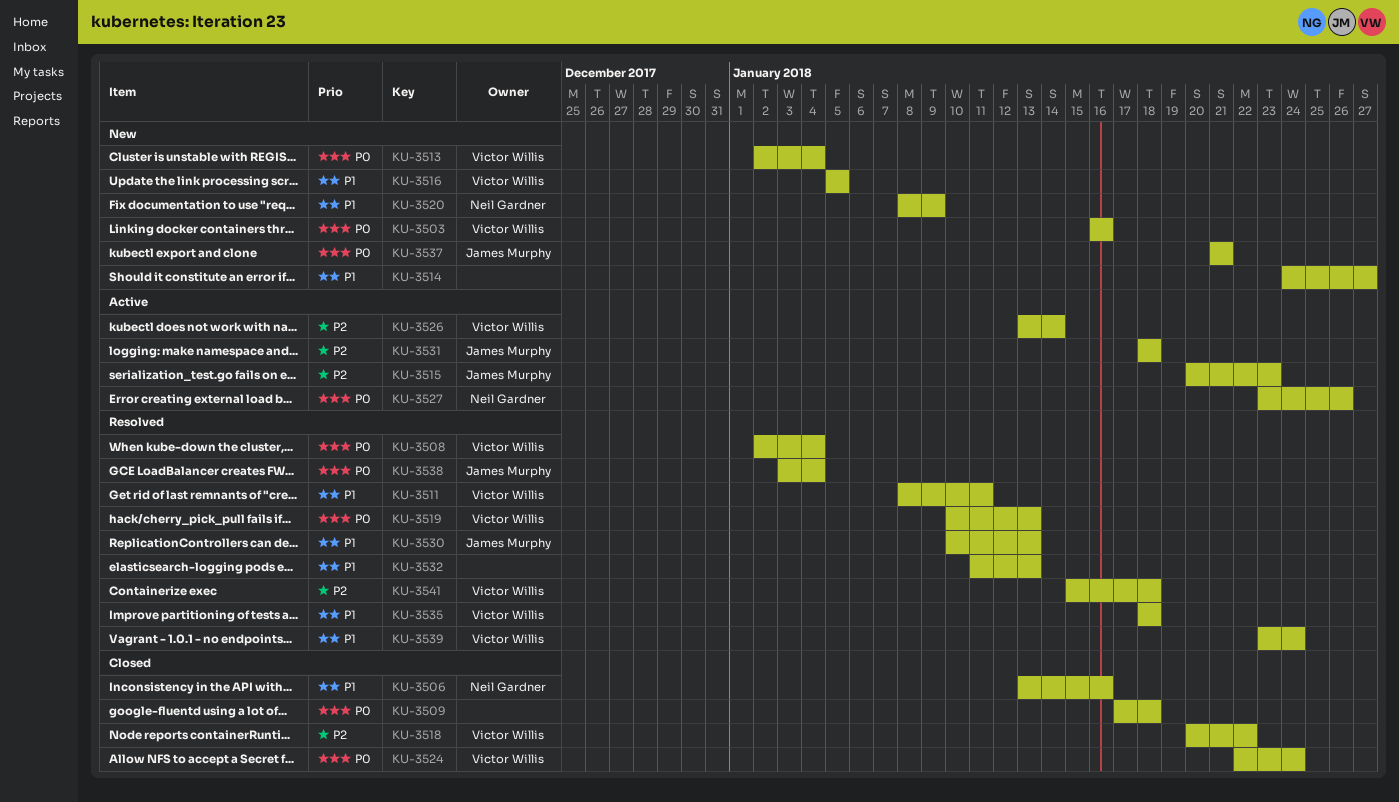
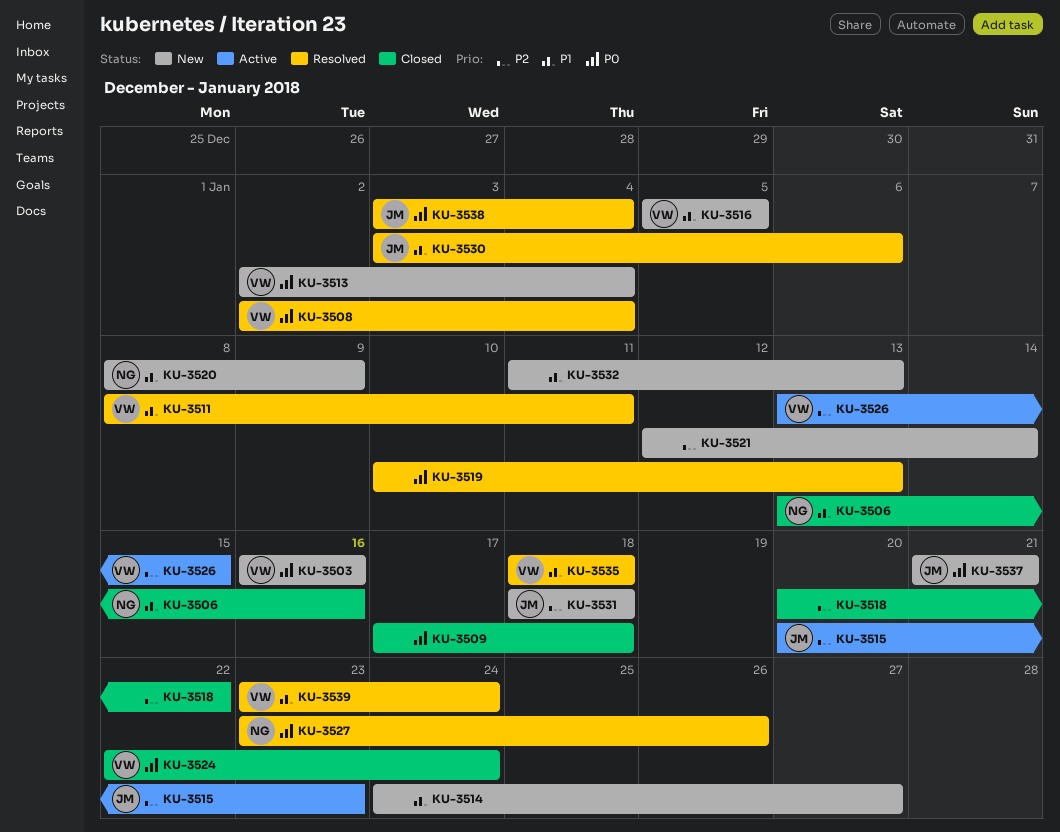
KU-3518, owner: Victor Willis -> none
KU-3519, owner: Victor Willis -> none
KU-3521: none -> present
KU-3526, due: Jan 14 -> Jan 15
KU-3527, status: Active -> Resolved
KU-3530, start: Jan 10 -> Jan 3
KU-3530, due: Jan 13 -> Jan 6
KU-3531, status: Active -> New
KU-3532, status: Resolved -> New
KU-3541: present -> none

